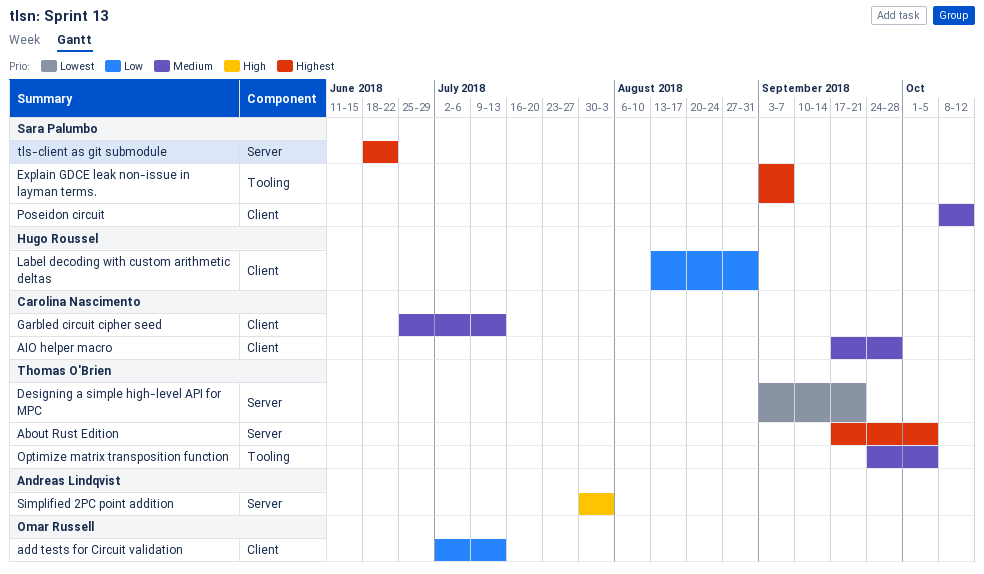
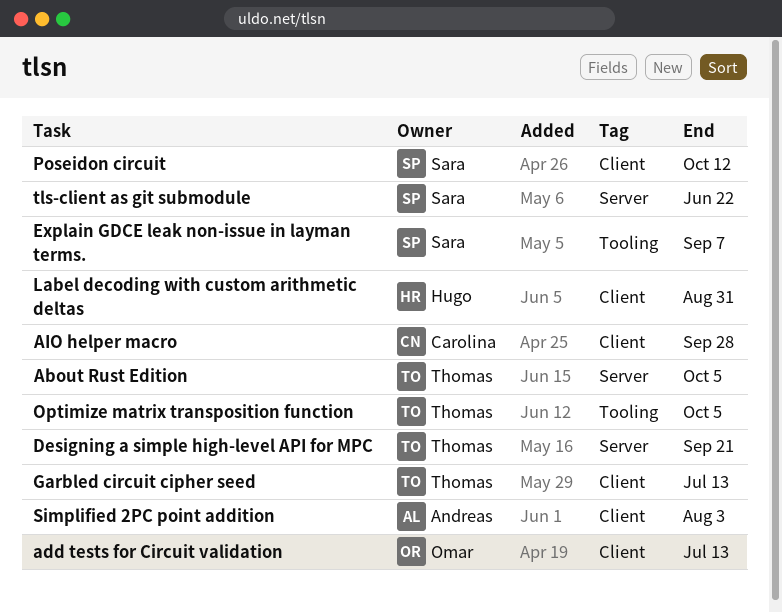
Garbled circuit cipher seed, owner: Carolina Nascimento -> Thomas O'Brien
Simplified 2PC point addition, label: Server -> Client

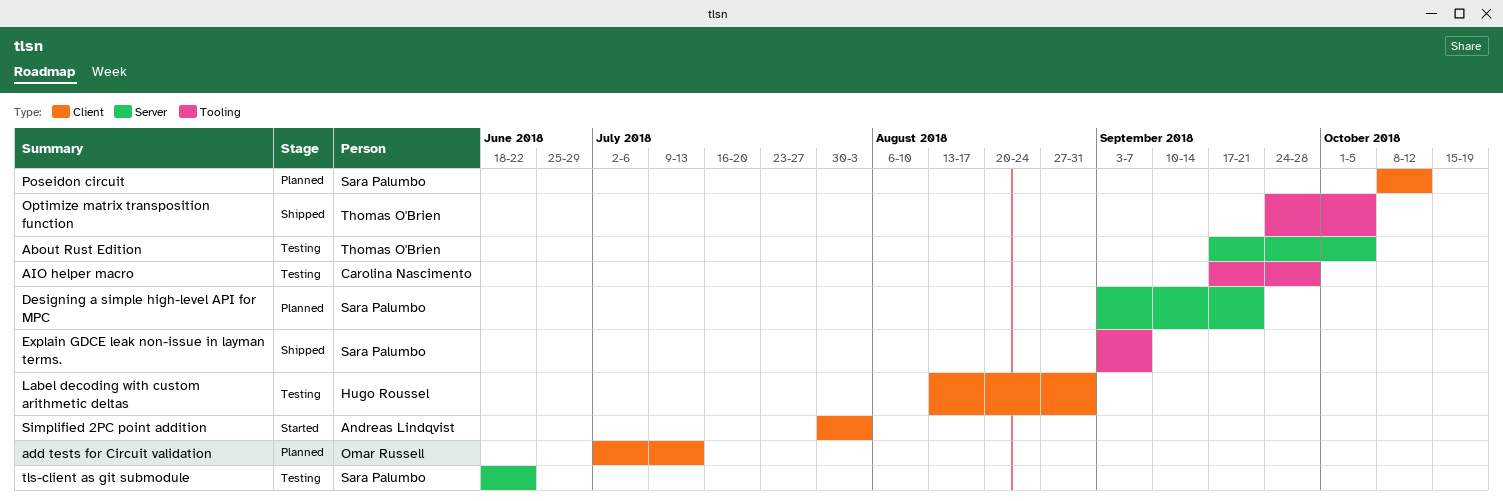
AIO helper macro, label: Client -> Tooling
Designing a simple high-level API for MPC, owner: Thomas O'Brien -> Sara Palumbo
Garbled circuit cipher seed: present -> none

